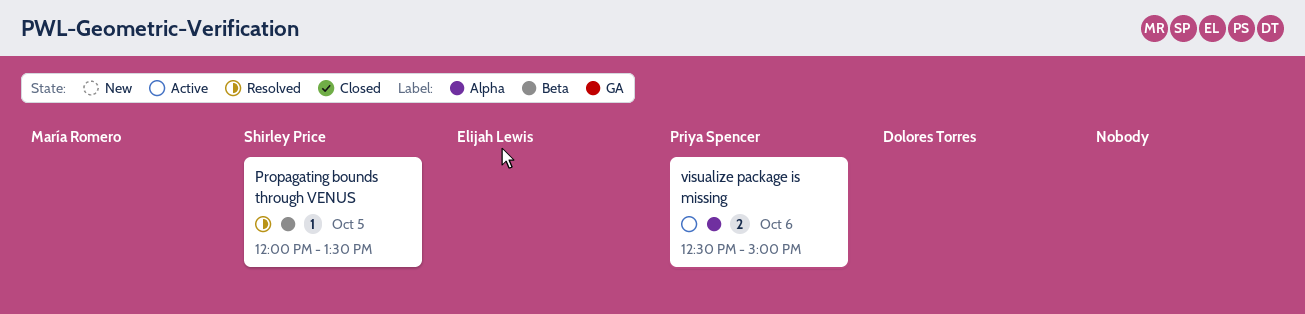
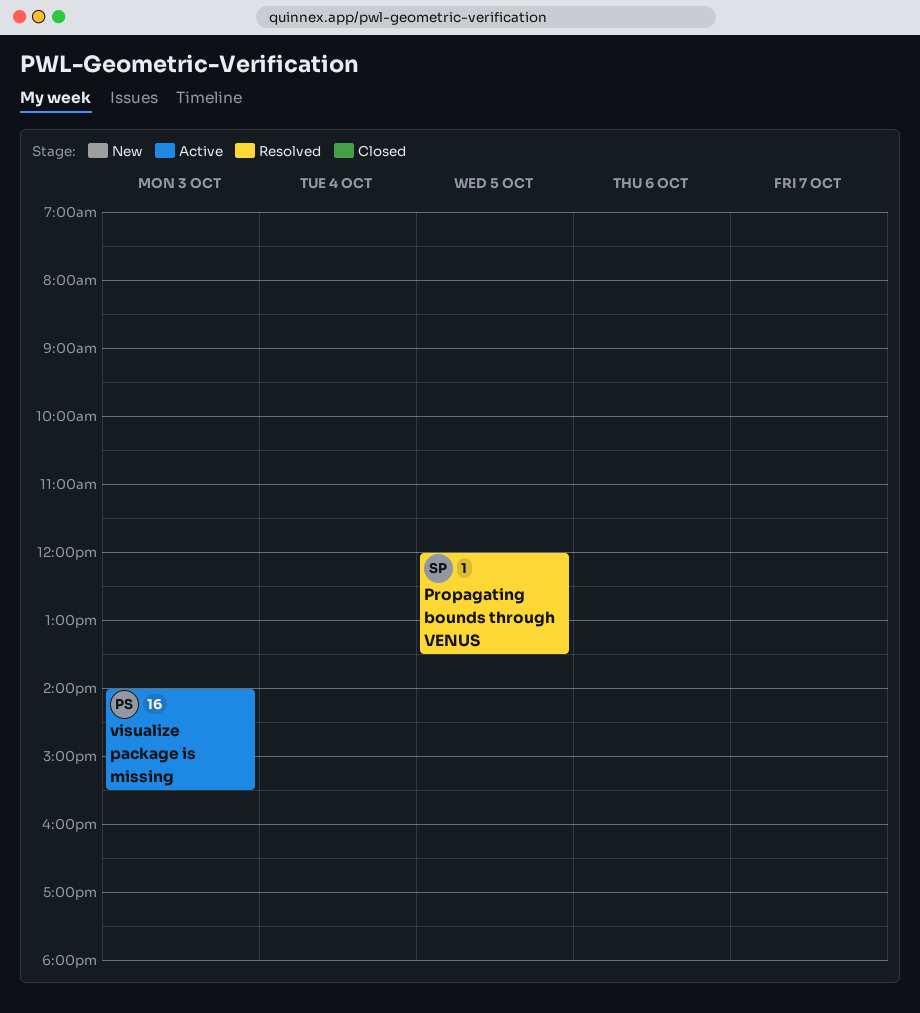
visualize package is missing, estimate: 2 -> 16
visualize package is missing, day: Oct 6 -> Oct 3
visualize package is missing, begins: 12:30 -> 14:00
visualize package is missing, ends: 15:00 -> 15:30

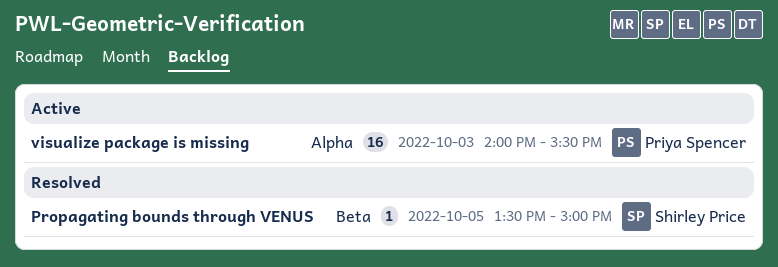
Propagating bounds through VENUS, begins: 12:00 -> 13:30
Propagating bounds through VENUS, ends: 13:30 -> 15:00

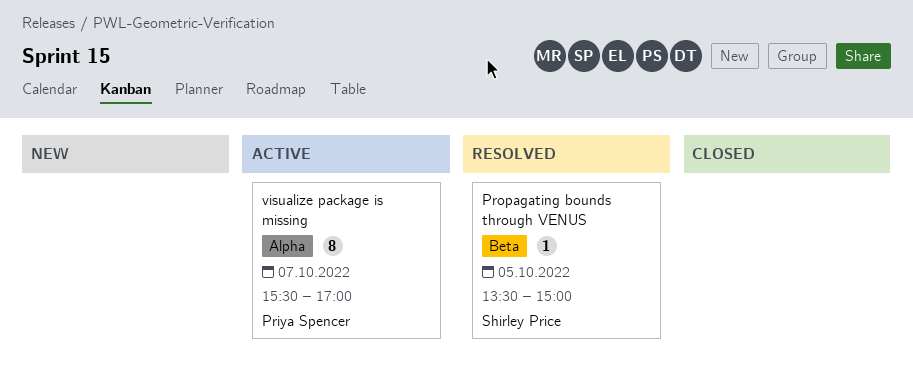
visualize package is missing, estimate: 16 -> 8
visualize package is missing, day: Oct 3 -> Oct 7
visualize package is missing, begins: 14:00 -> 15:30
visualize package is missing, ends: 15:30 -> 17:00

